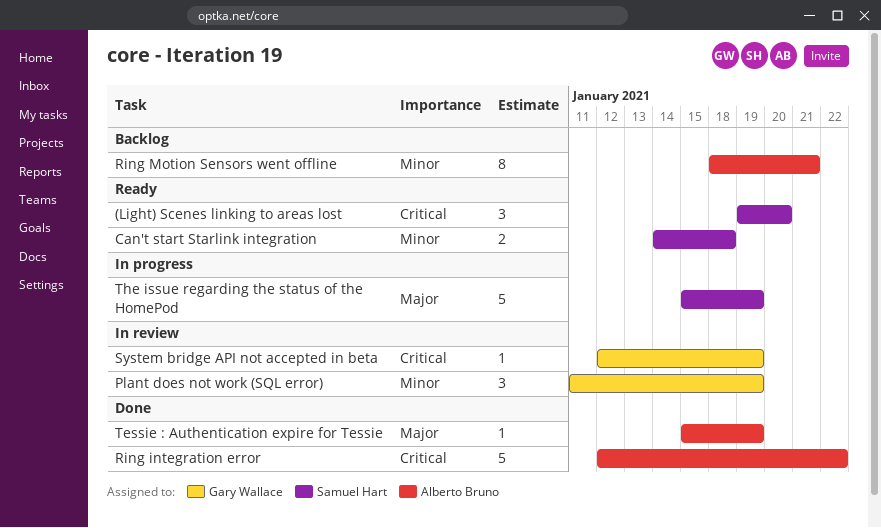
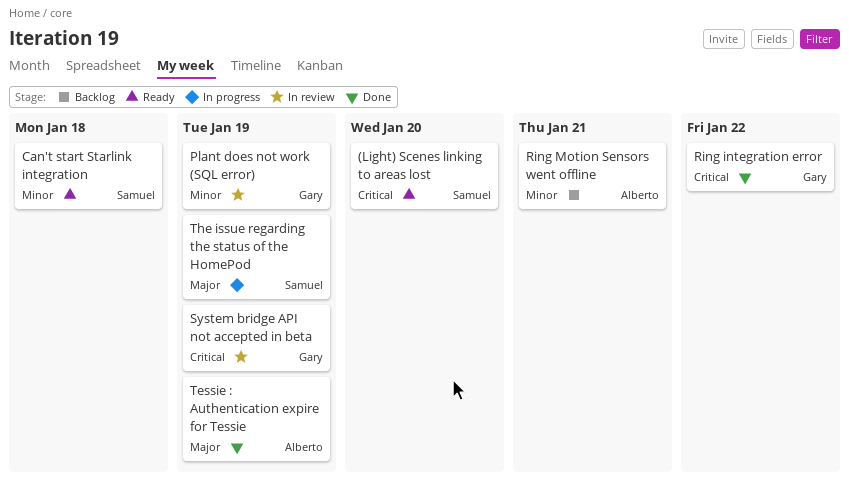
Ring integration error, owner: Alberto Bruno -> Gary Wallace

